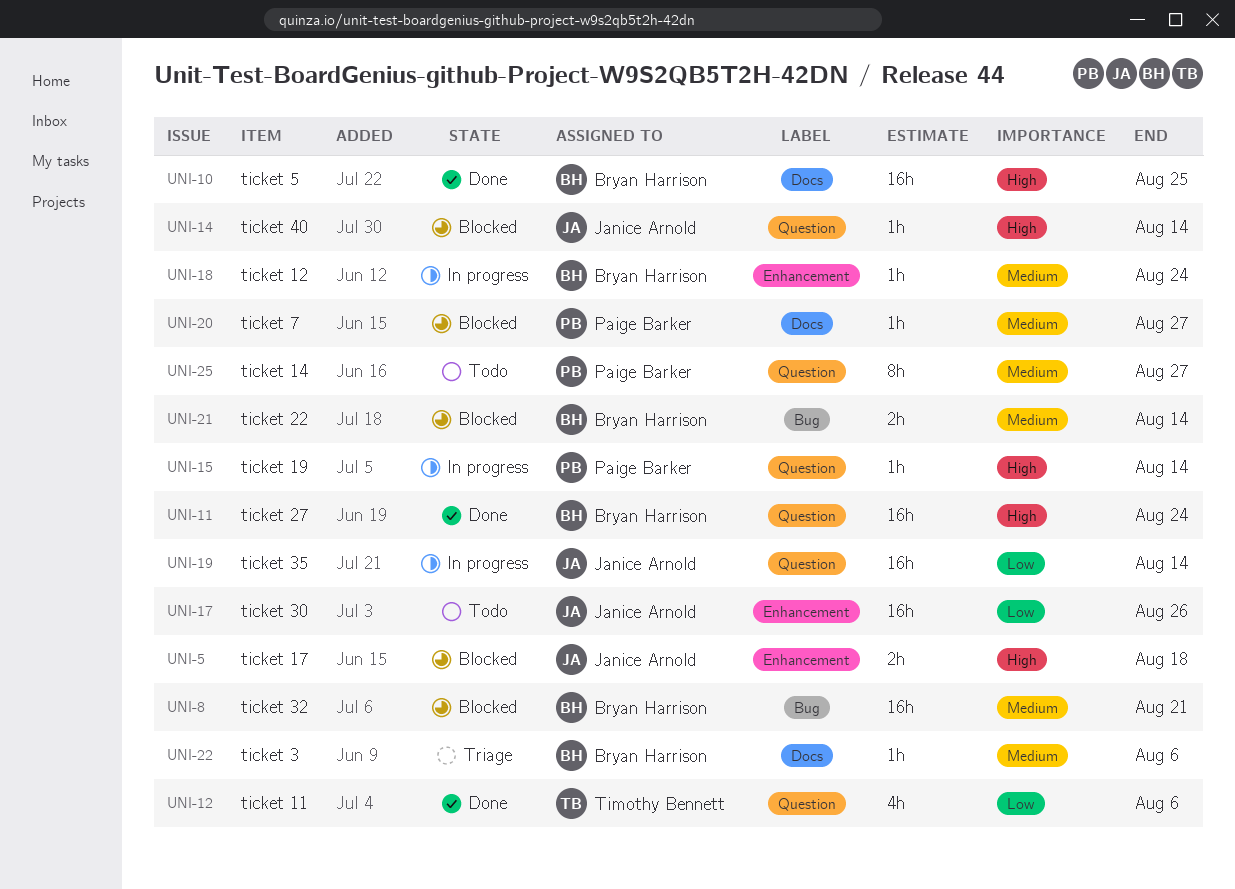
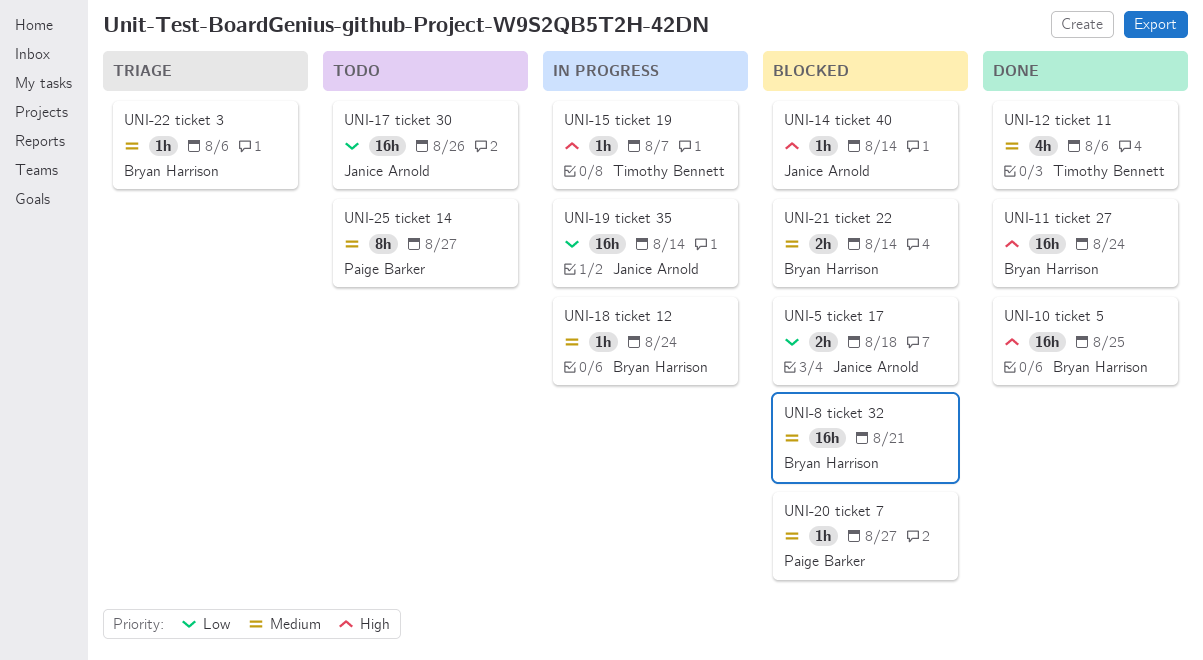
UNI-5, priority: High -> Low
UNI-12, priority: Low -> Medium
UNI-15, owner: Paige Barker -> Timothy Bennett
UNI-15, due: Aug 14 -> Aug 7

